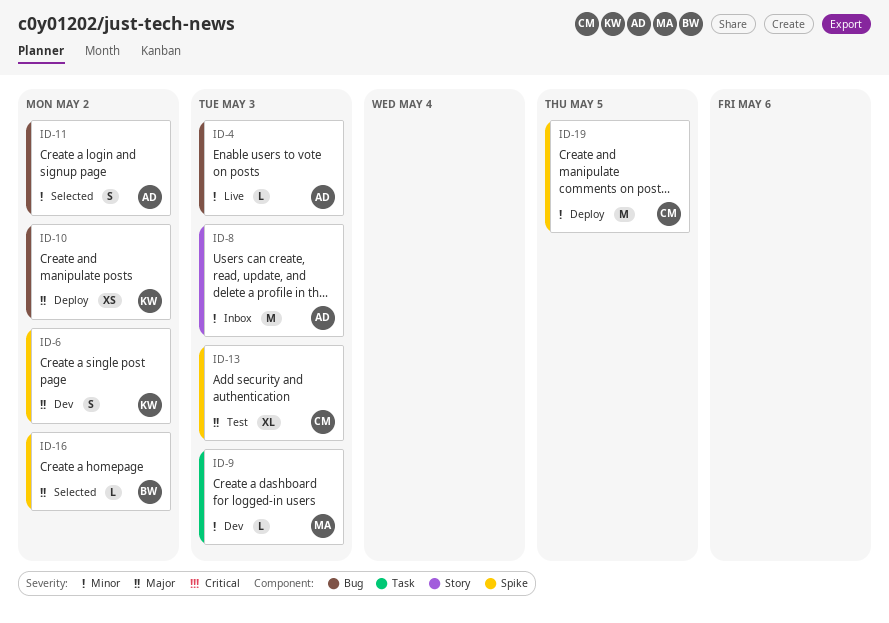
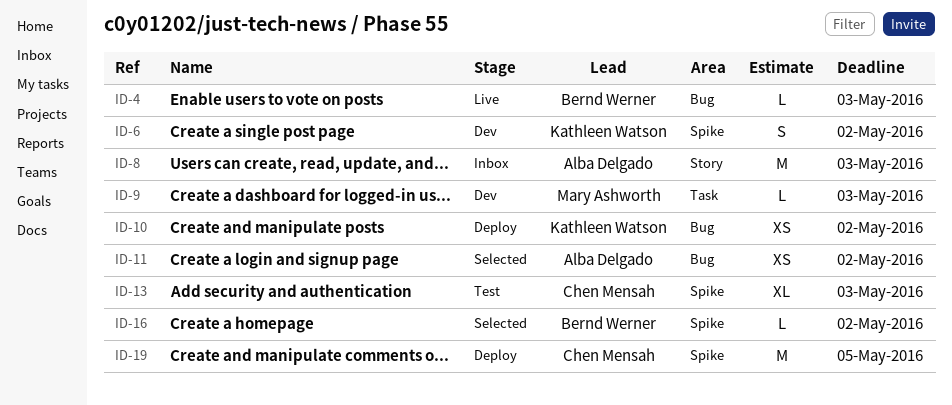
ID-4, owner: Alba Delgado -> Bernd Werner
ID-11, estimate: S -> XS

